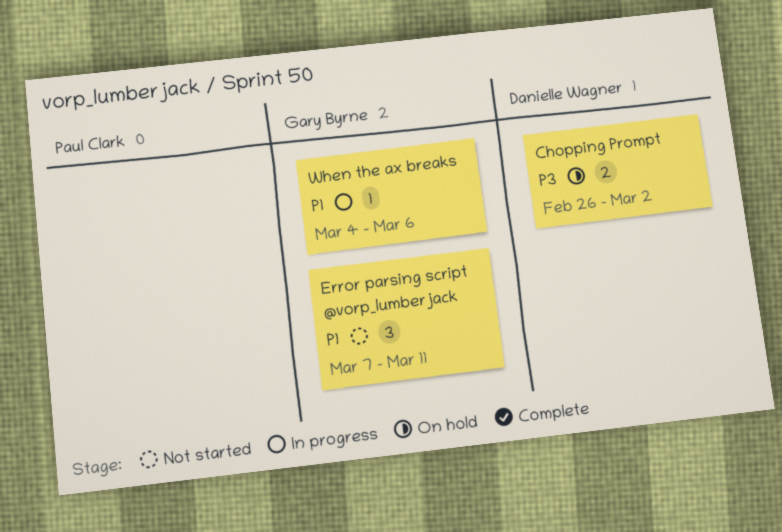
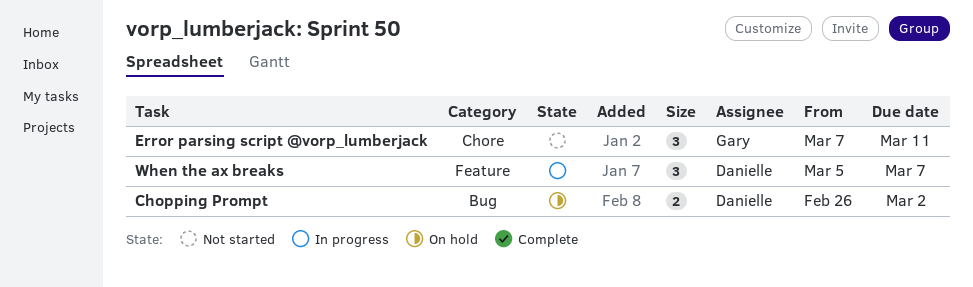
When the ax breaks, owner: Gary Byrne -> Danielle Wagner
When the ax breaks, estimate: 1 -> 3
When the ax breaks, start: Mar 4 -> Mar 5
When the ax breaks, due: Mar 6 -> Mar 7

